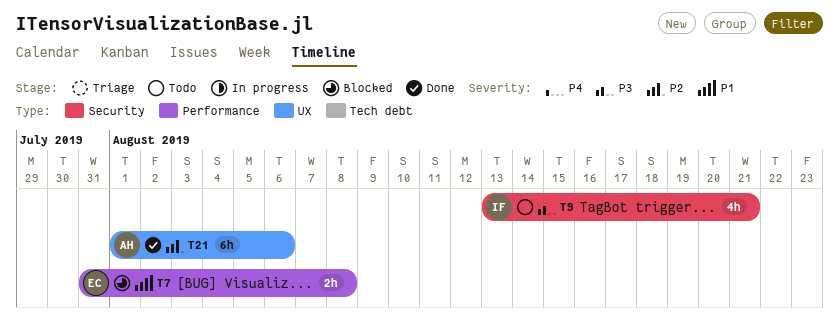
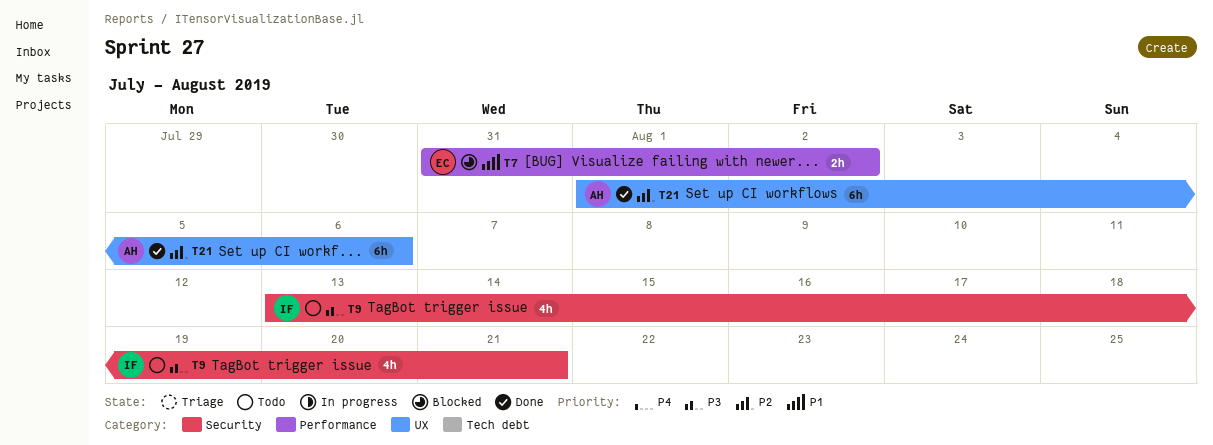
T7, due: Aug 8 -> Aug 2

